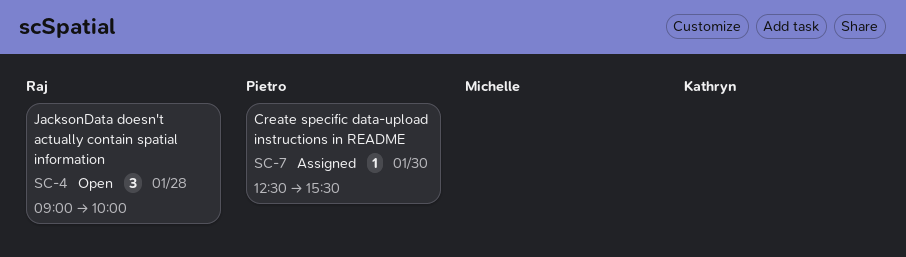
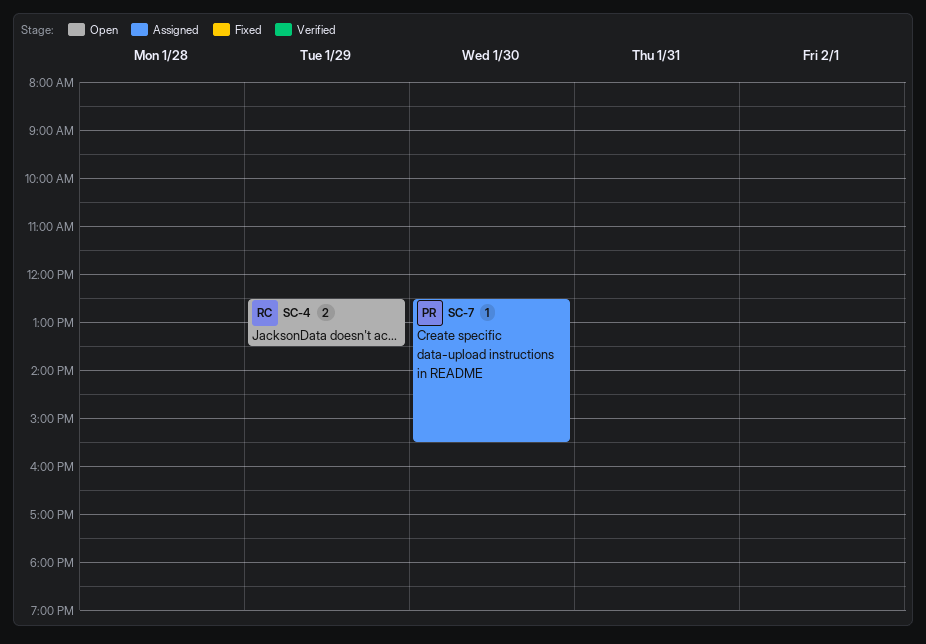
SC-4, estimate: 3 -> 2
SC-4, day: Jan 28 -> Jan 29
SC-4, begins: 09:00 -> 12:30
SC-4, ends: 10:00 -> 13:30

